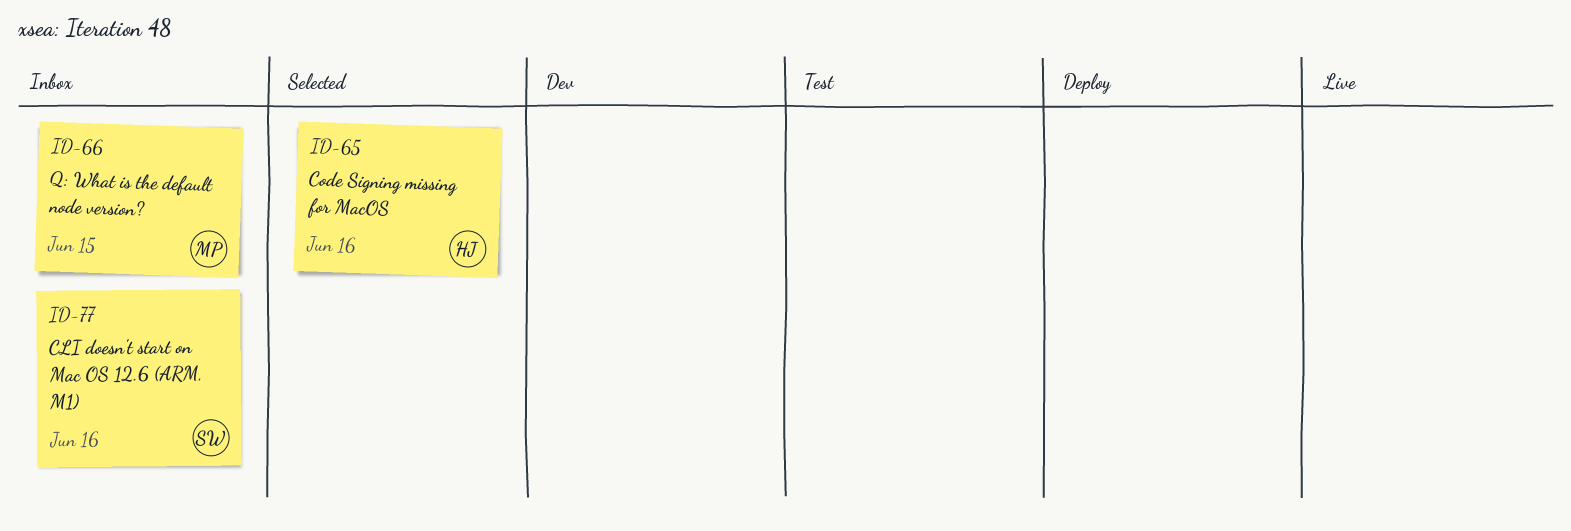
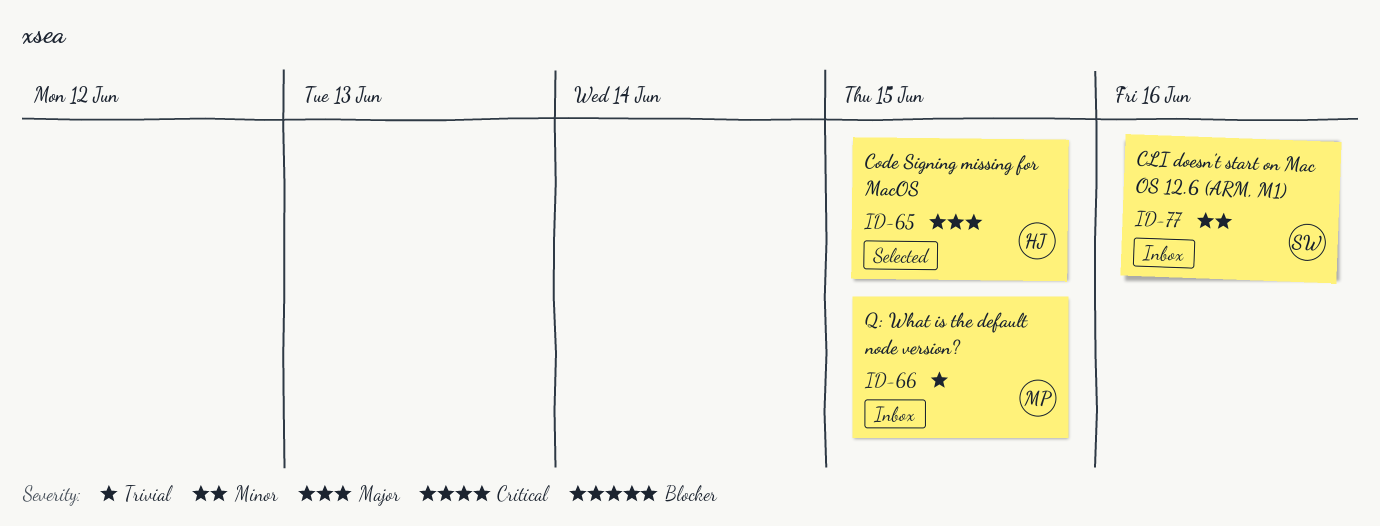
ID-65, due: Jun 16 -> Jun 15

